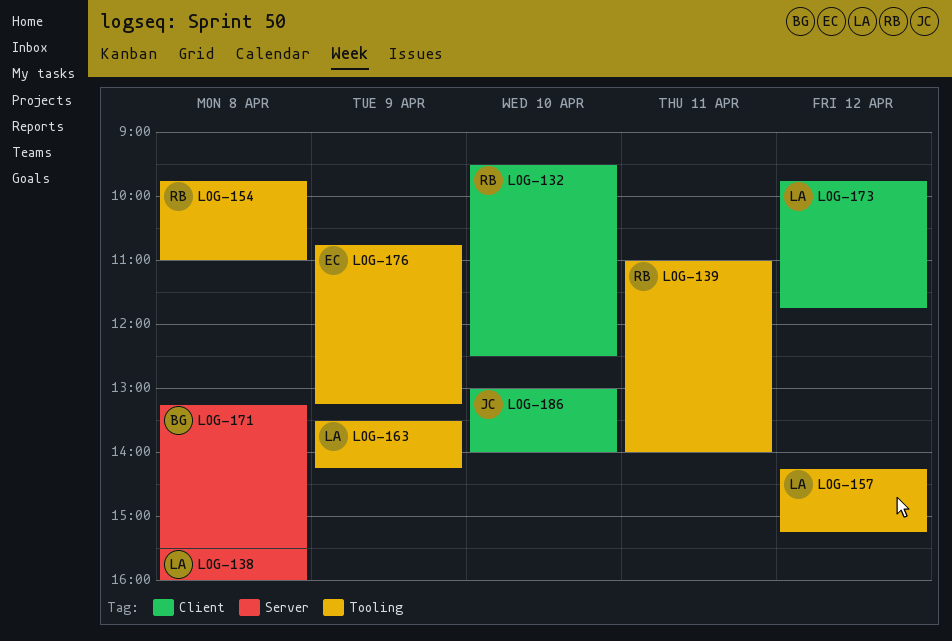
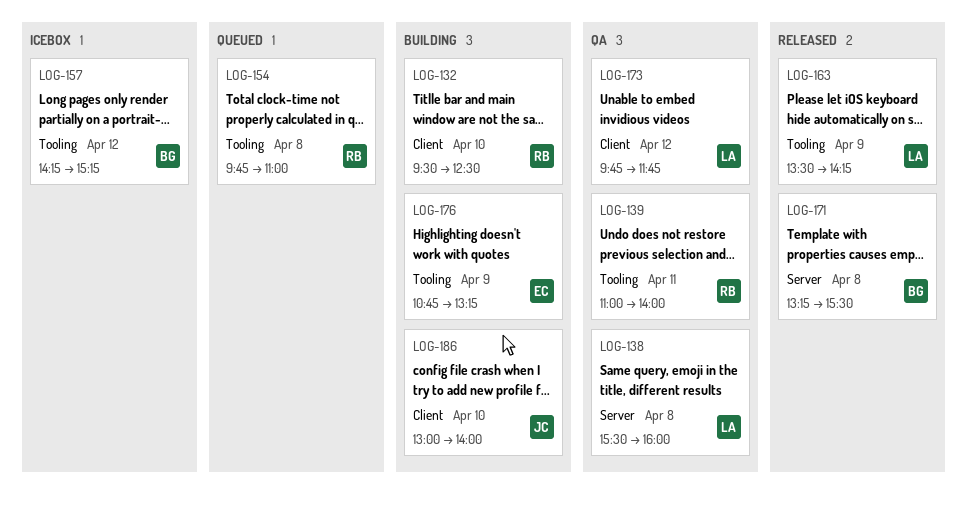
LOG-157, owner: LA -> BG

